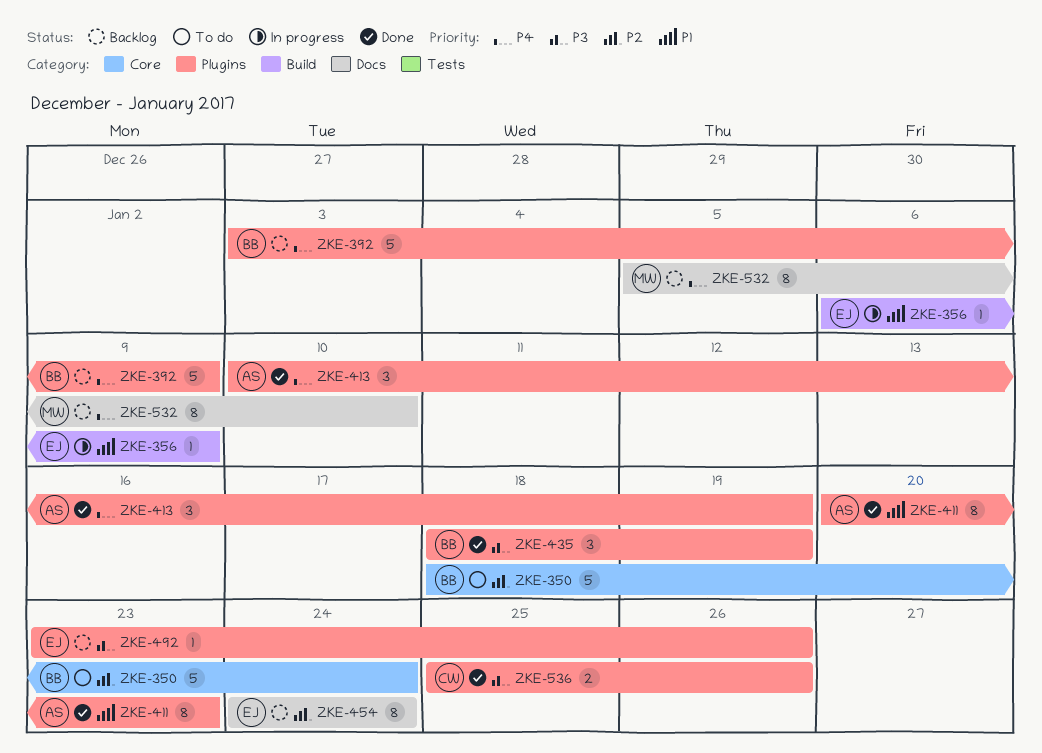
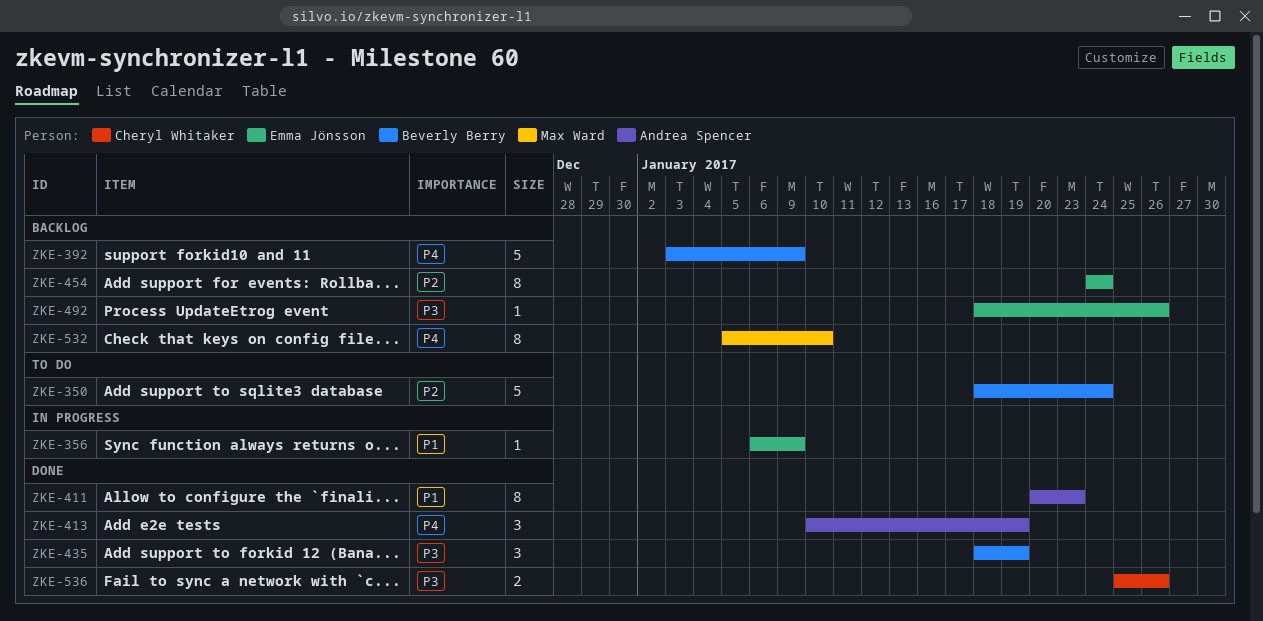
ZKE-492, start: Jan 23 -> Jan 18

